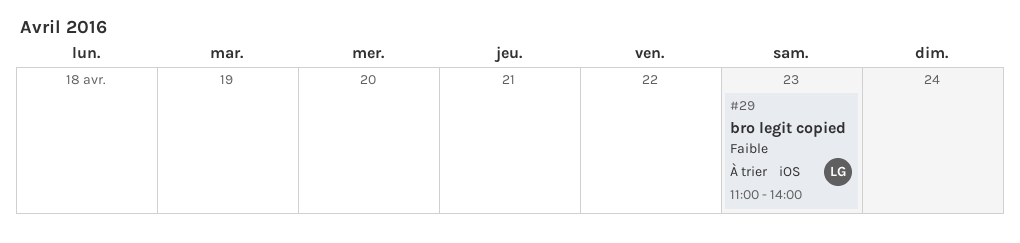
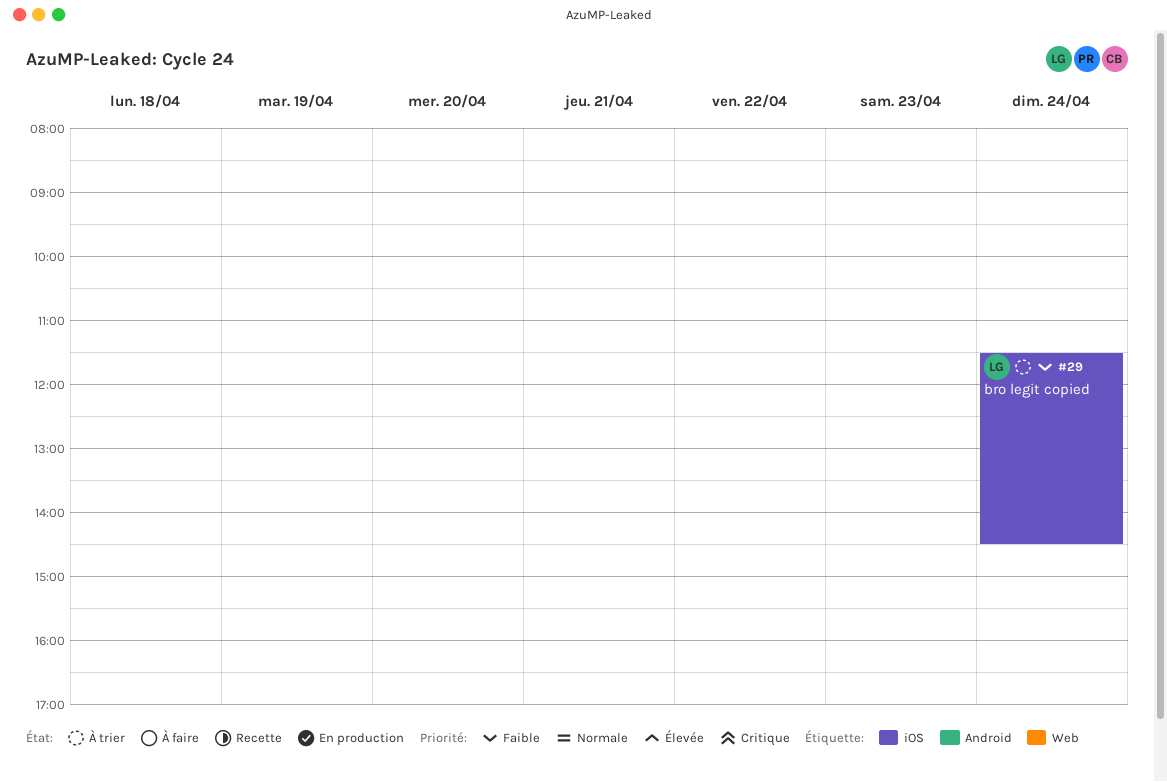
#29, day: Apr 23 -> Apr 24
#29, begins: 11:00 -> 11:30
#29, ends: 14:00 -> 14:30

